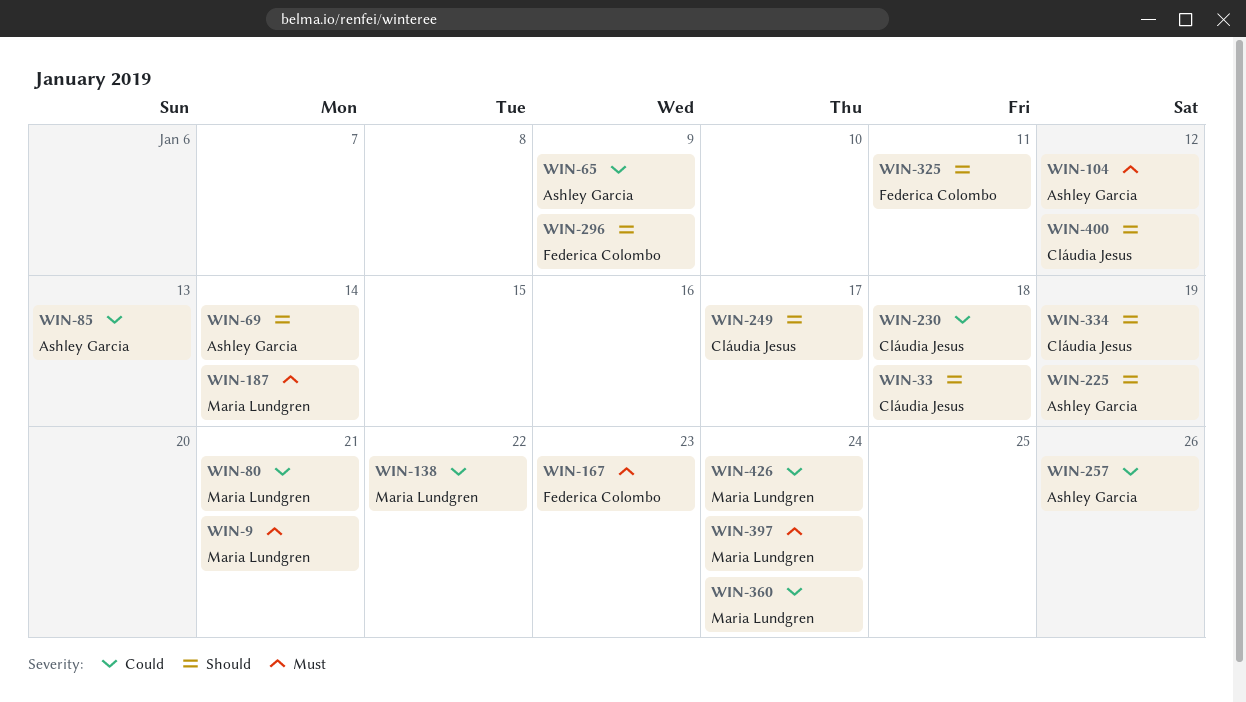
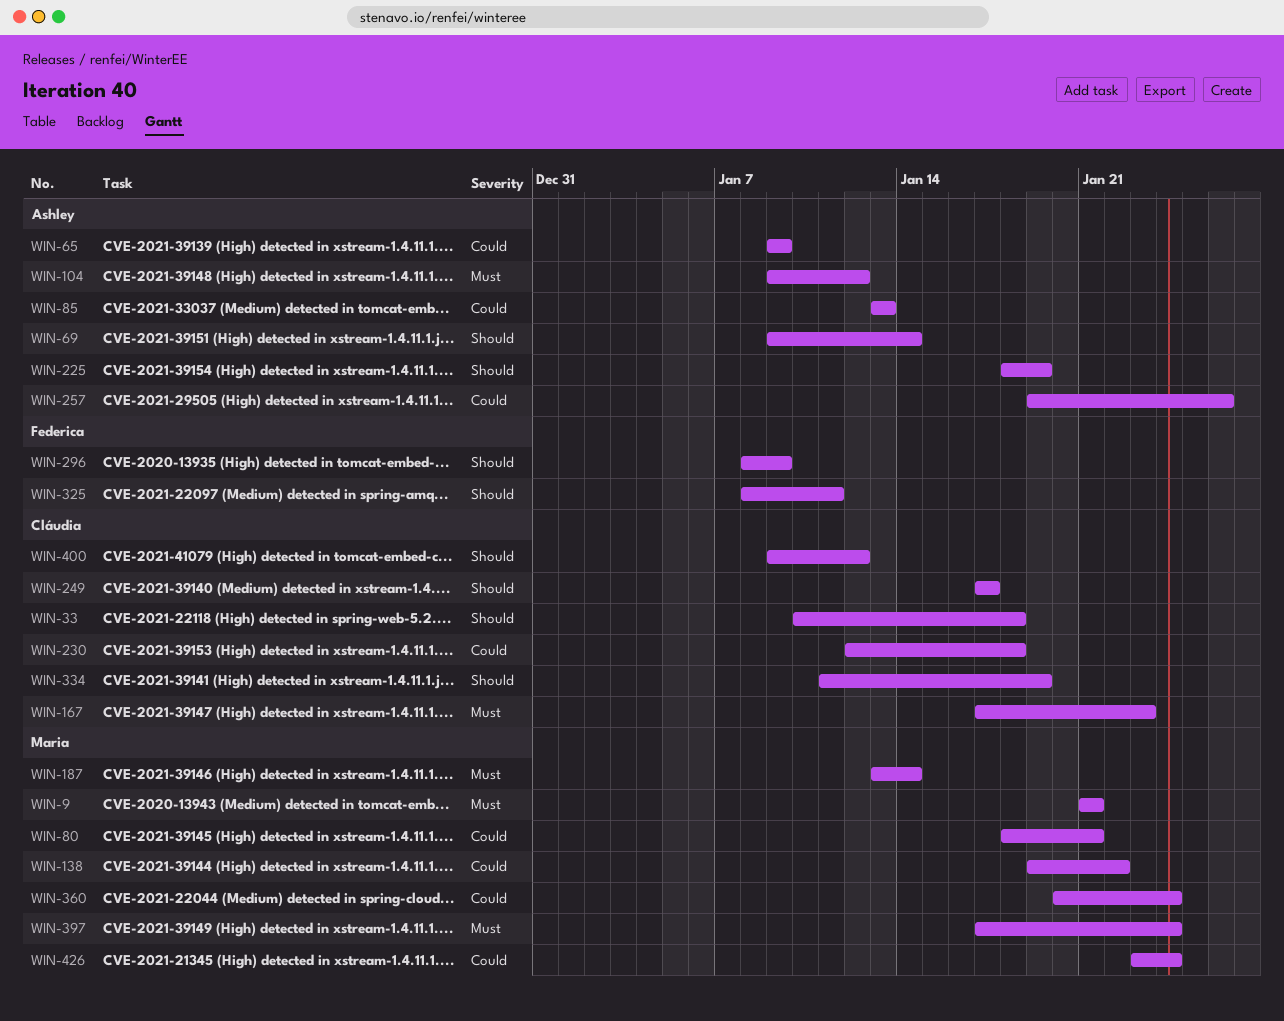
WIN-167, owner: Federica Colombo -> Cláudia Jesus

